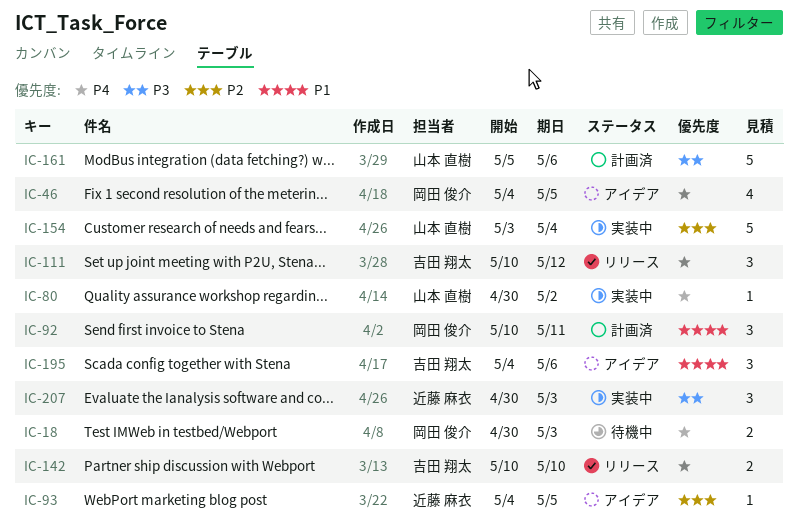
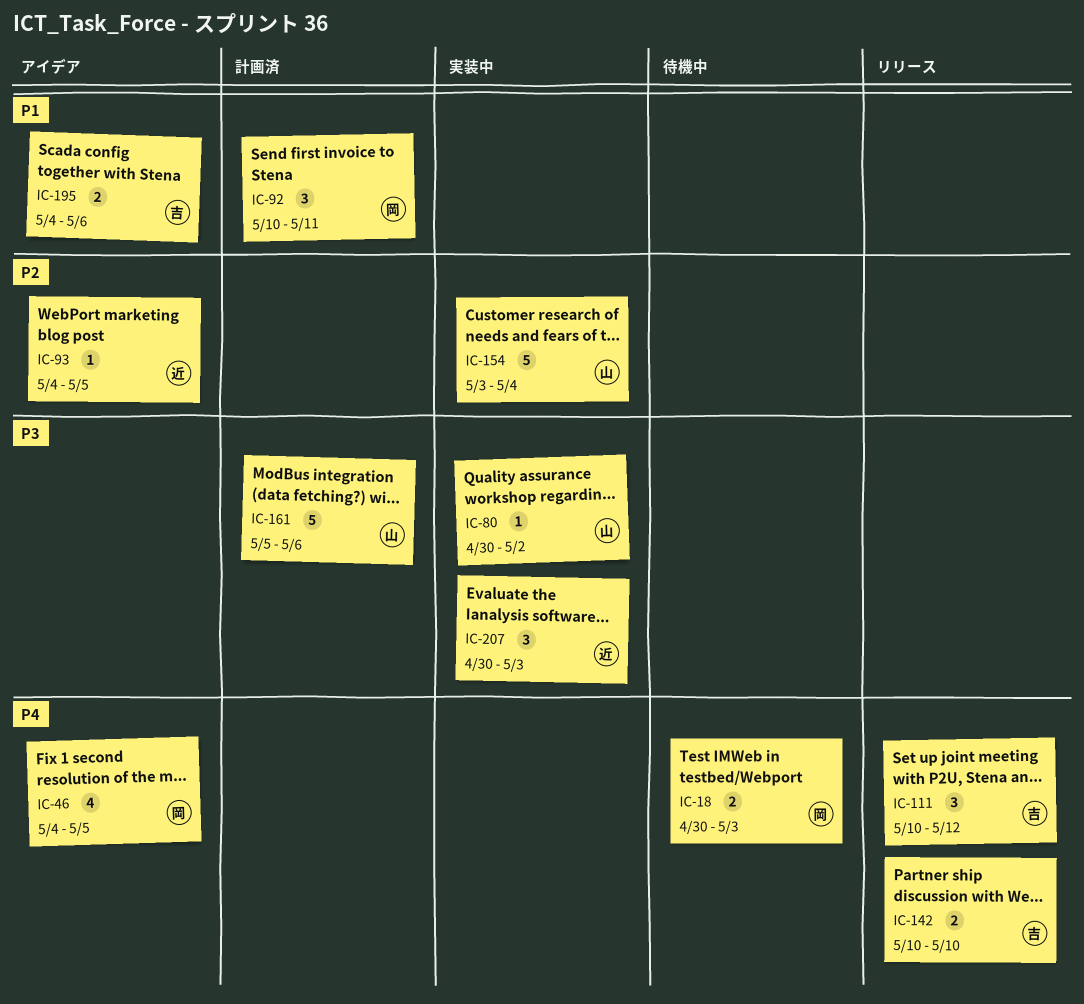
IC-80, priority: P4 -> P3
IC-195, estimate: 3 -> 2

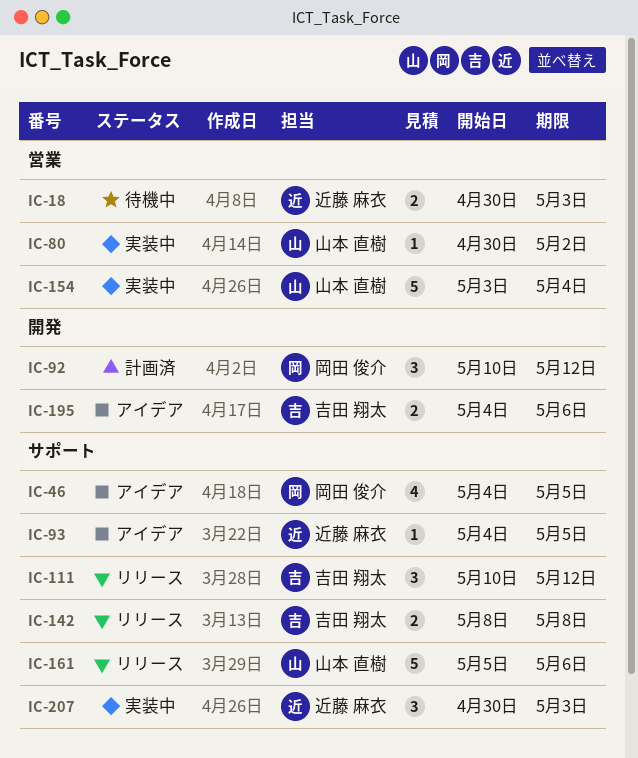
IC-18, owner: 岡田 俊介 -> 近藤 麻衣
IC-92, due: May 11 -> May 12
IC-142, start: May 10 -> May 8
IC-142, due: May 10 -> May 8
IC-161, status: 計画済 -> リリース

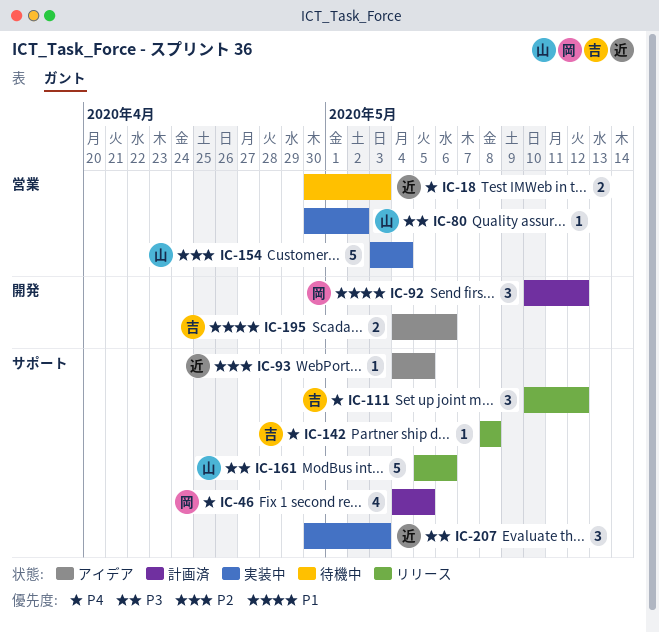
IC-46, status: アイデア -> 計画済
IC-142, estimate: 2 -> 1

